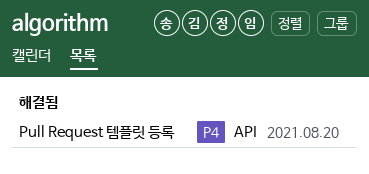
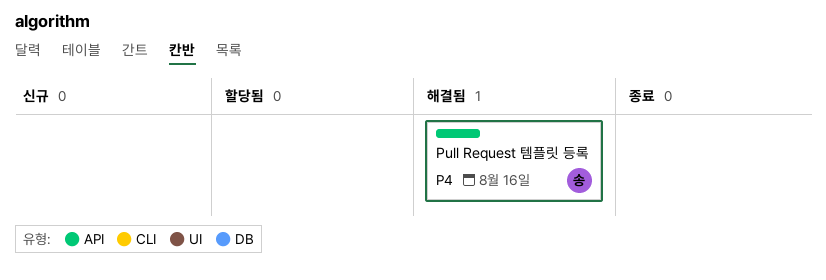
Pull Request 템플릿 등록, due: Aug 20 -> Aug 16

